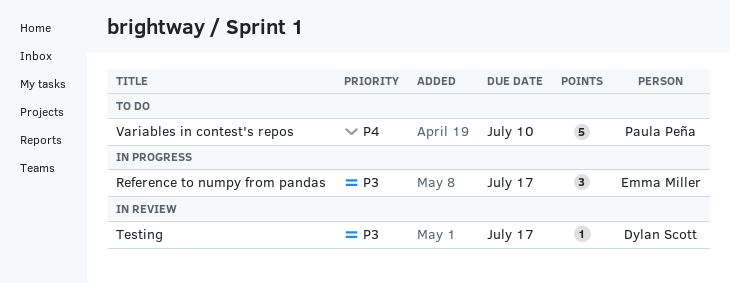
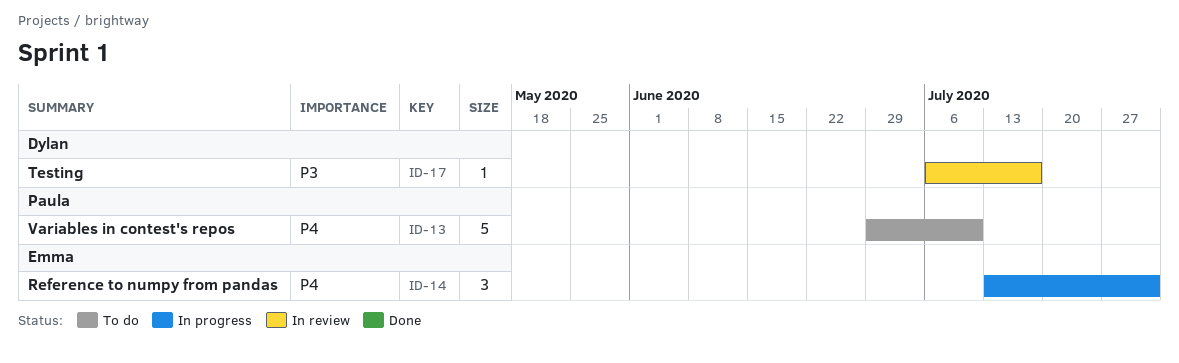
Reference to numpy from pandas, priority: P3 -> P4
Reference to numpy from pandas, due: Jul 17 -> Jul 31

